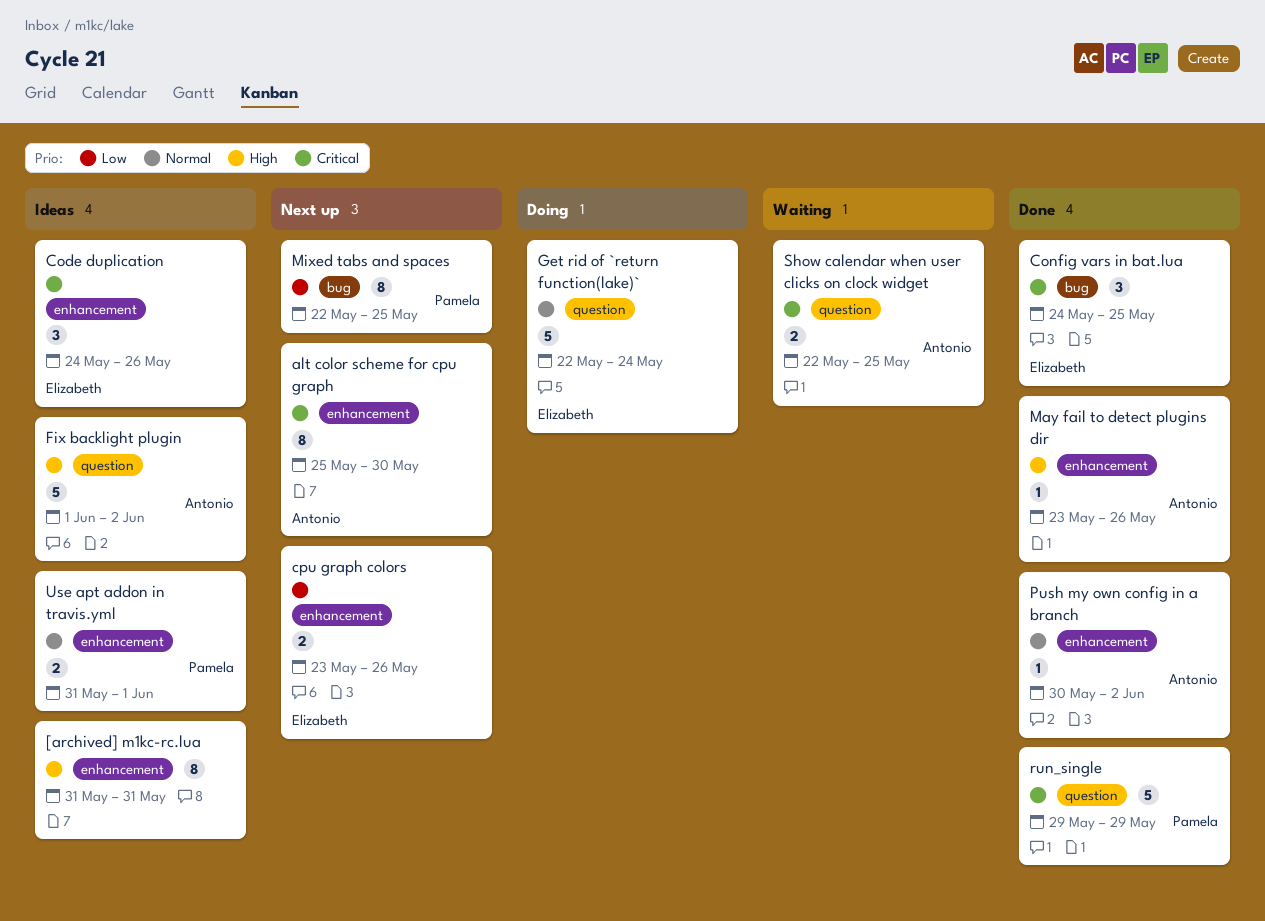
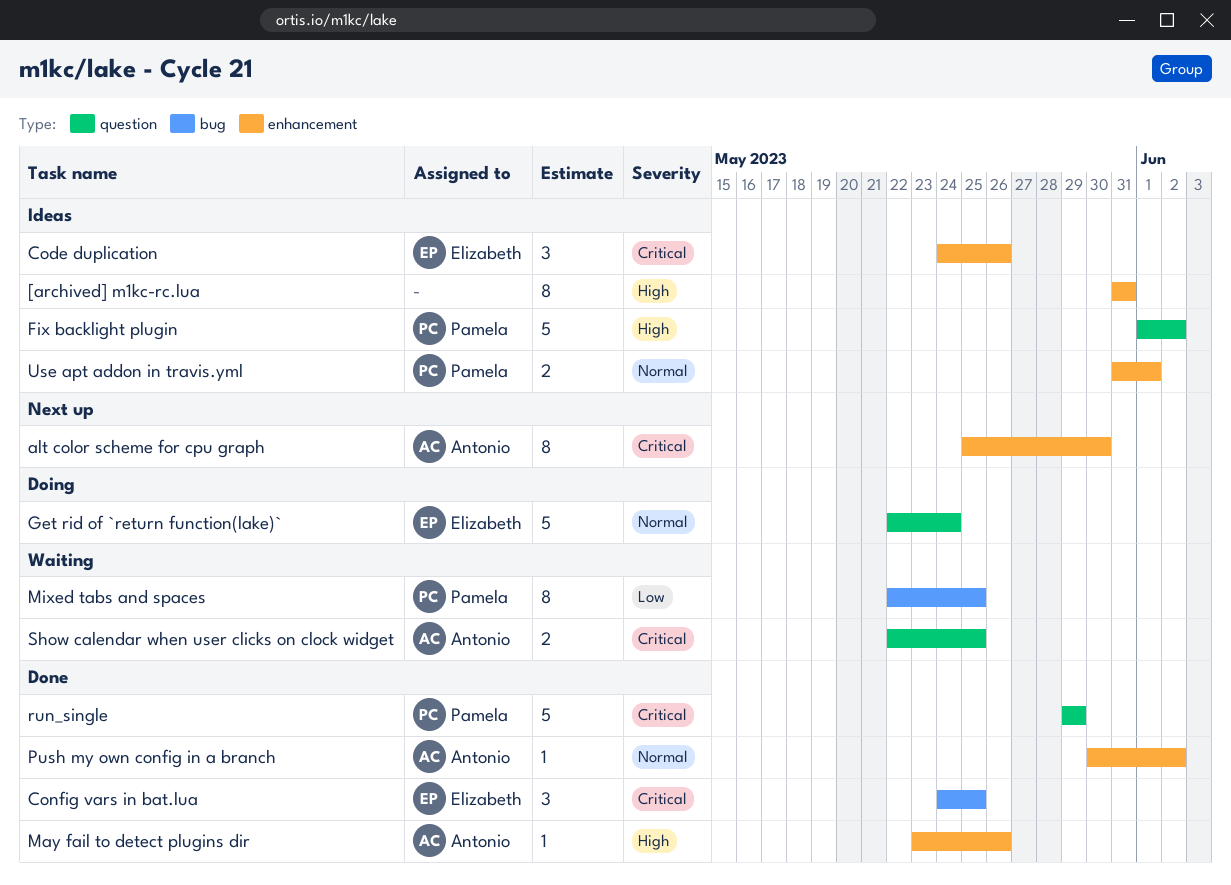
cpu graph colors: present -> none
Fix backlight plugin, owner: Antonio -> Pamela
Mixed tabs and spaces, status: Next up -> Waiting

